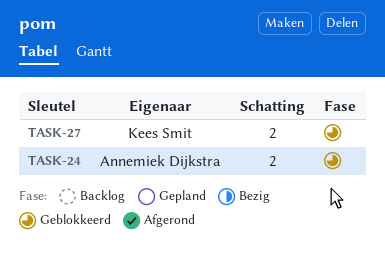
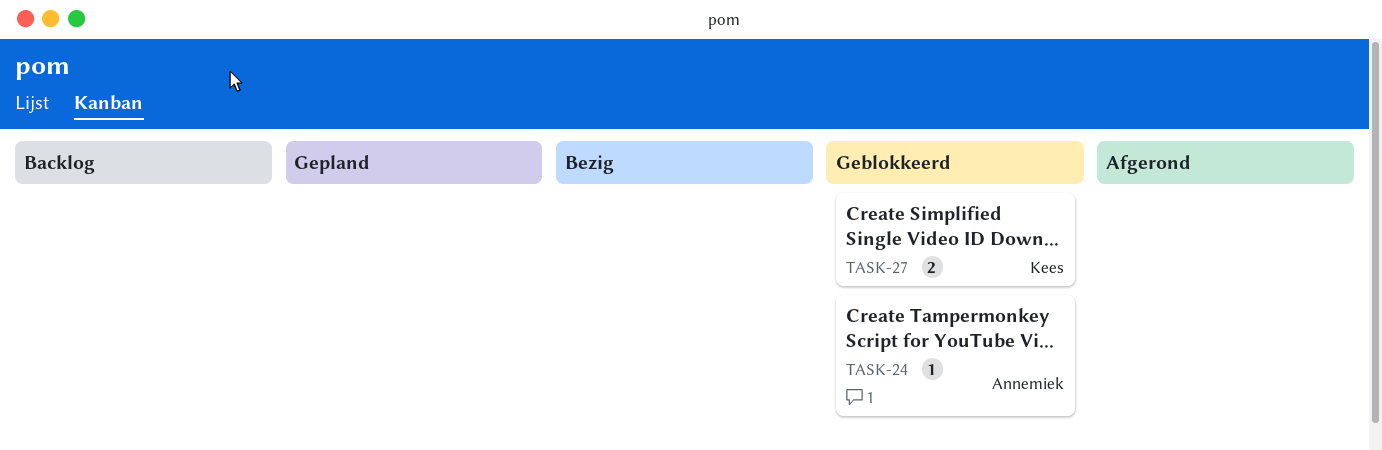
TASK-24, estimate: 2 -> 1

